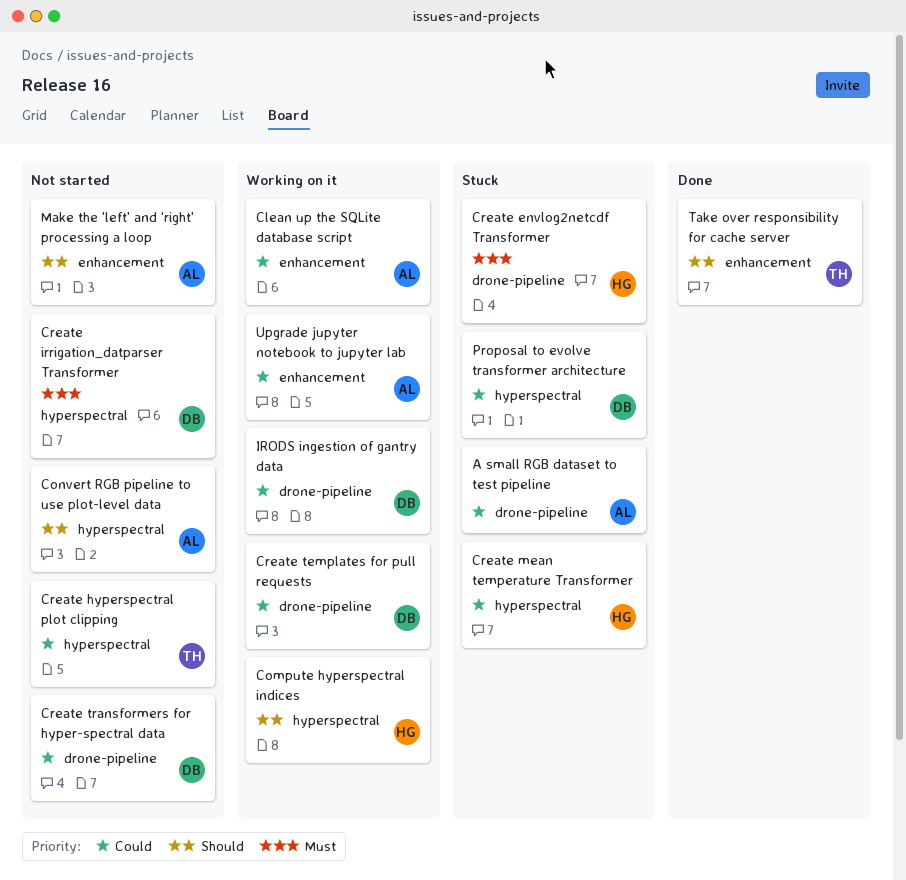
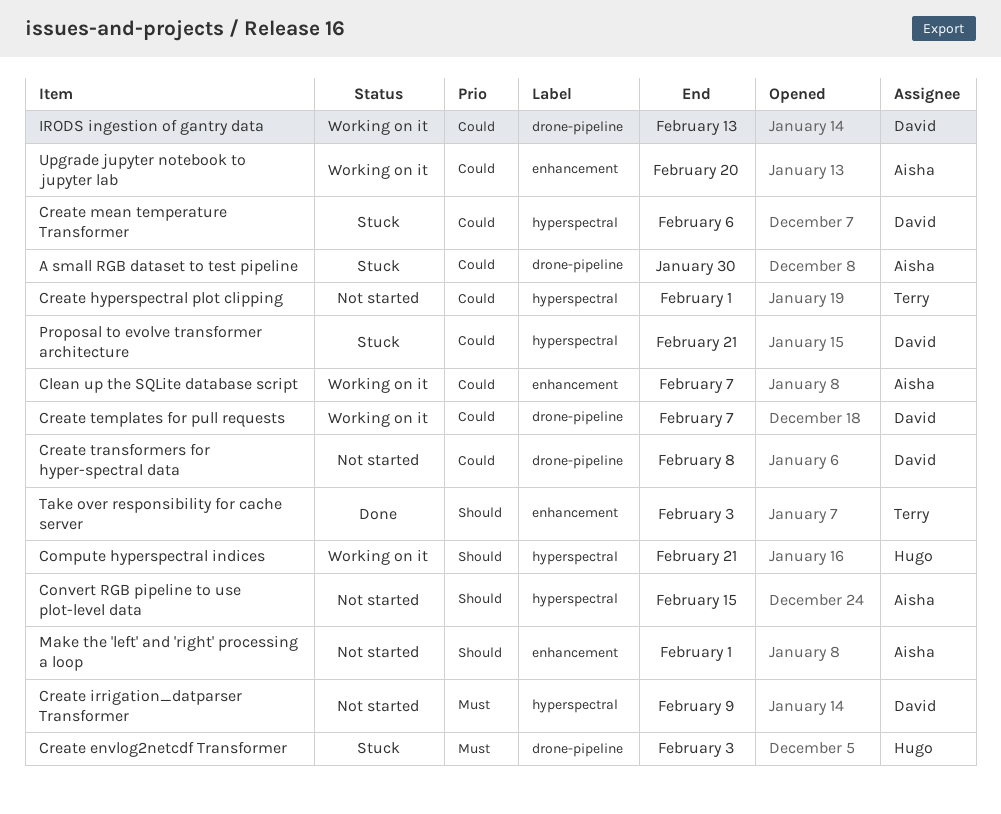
Create mean temperature Transformer, owner: Hugo -> David

